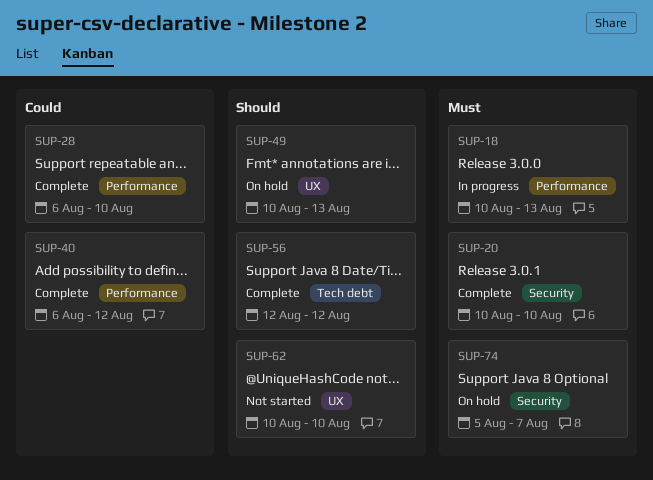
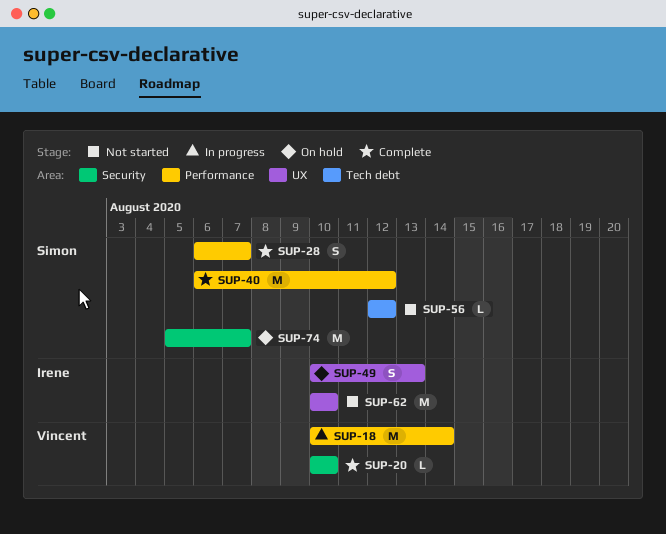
SUP-18, due: Aug 13 -> Aug 14
SUP-28, due: Aug 10 -> Aug 7
SUP-56, status: Complete -> Not started

